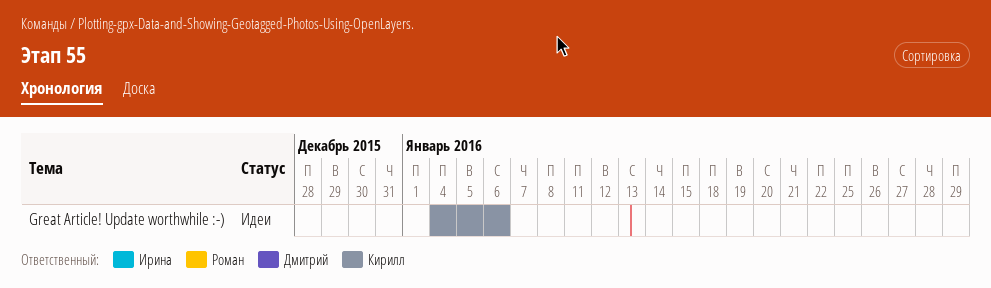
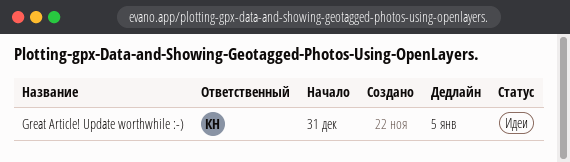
Great Article! Update worthwhile :-), start: Jan 4 -> Dec 31
Great Article! Update worthwhile :-), due: Jan 6 -> Jan 5

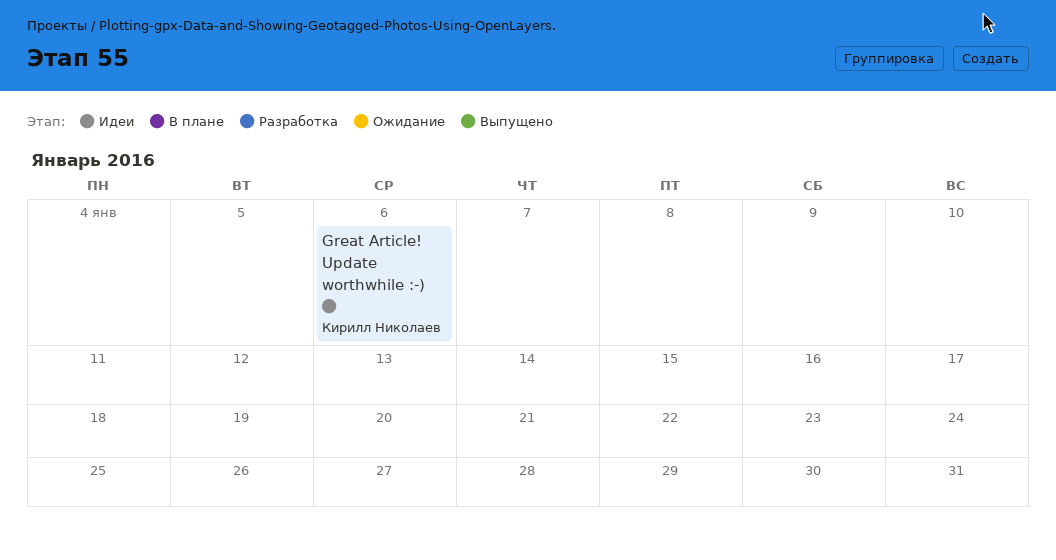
Great Article! Update worthwhile :-), due: Jan 5 -> Jan 6

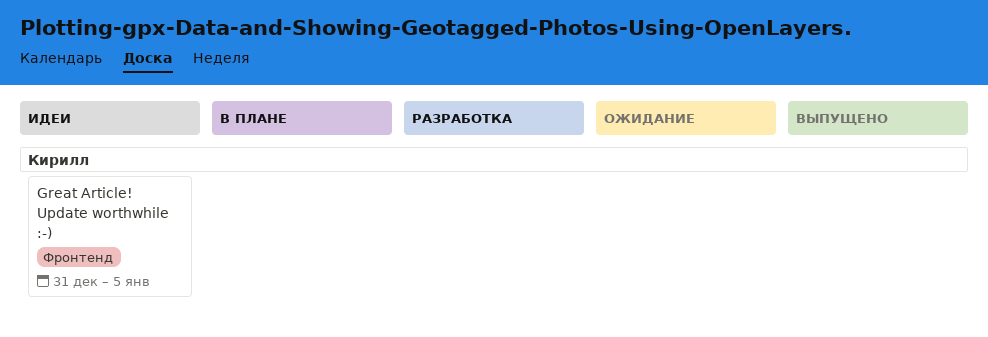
Great Article! Update worthwhile :-), due: Jan 6 -> Jan 5

